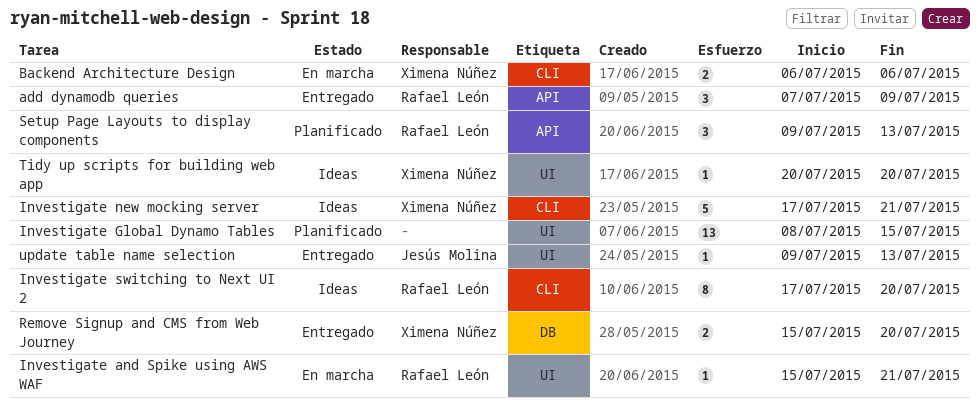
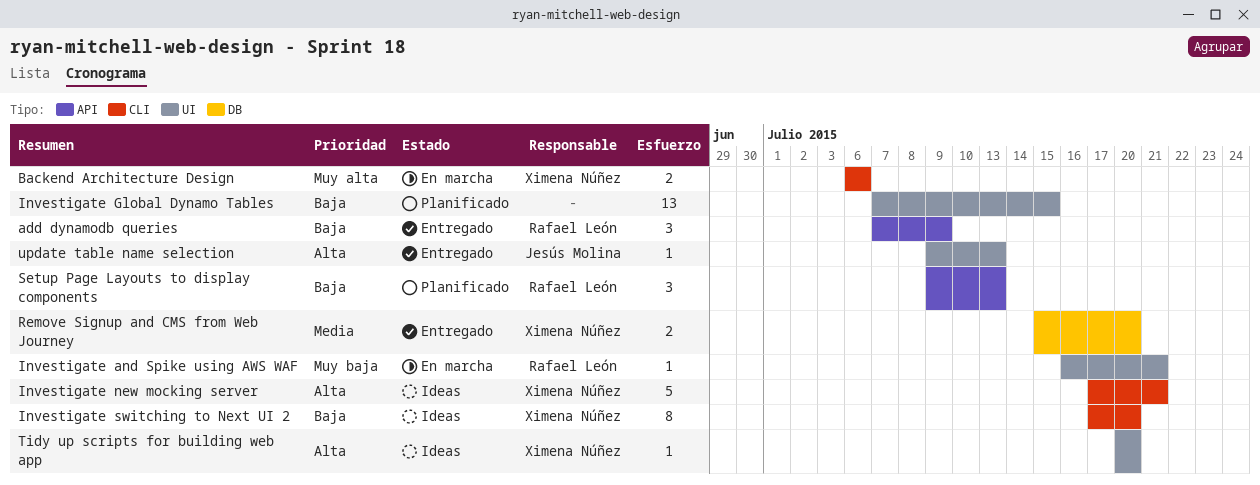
Investigate and Spike using AWS WAF, start: Jul 15 -> Jul 16
Investigate Global Dynamo Tables, start: Jul 8 -> Jul 7
Investigate switching to Next UI 2, owner: Rafael León -> Ximena Núñez

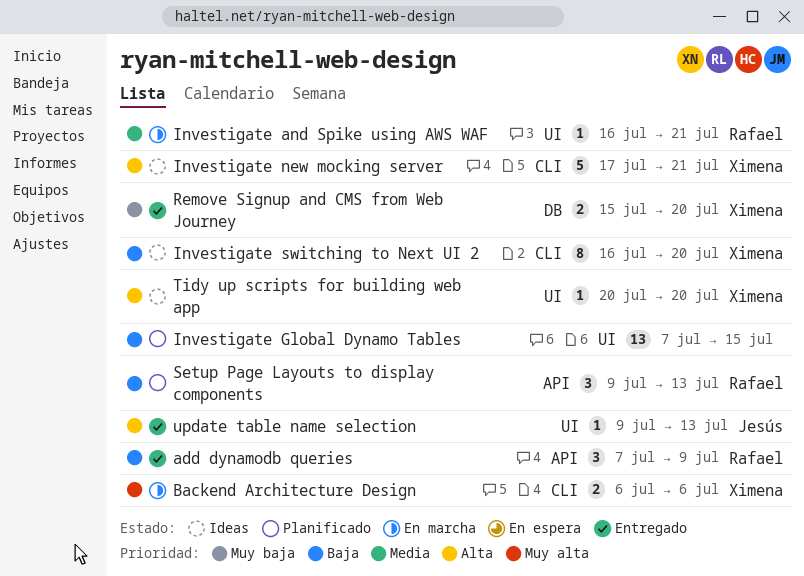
Investigate and Spike using AWS WAF, priority: Muy baja -> Media
Investigate switching to Next UI 2, start: Jul 17 -> Jul 16
Remove Signup and CMS from Web Journey, priority: Media -> Muy baja

